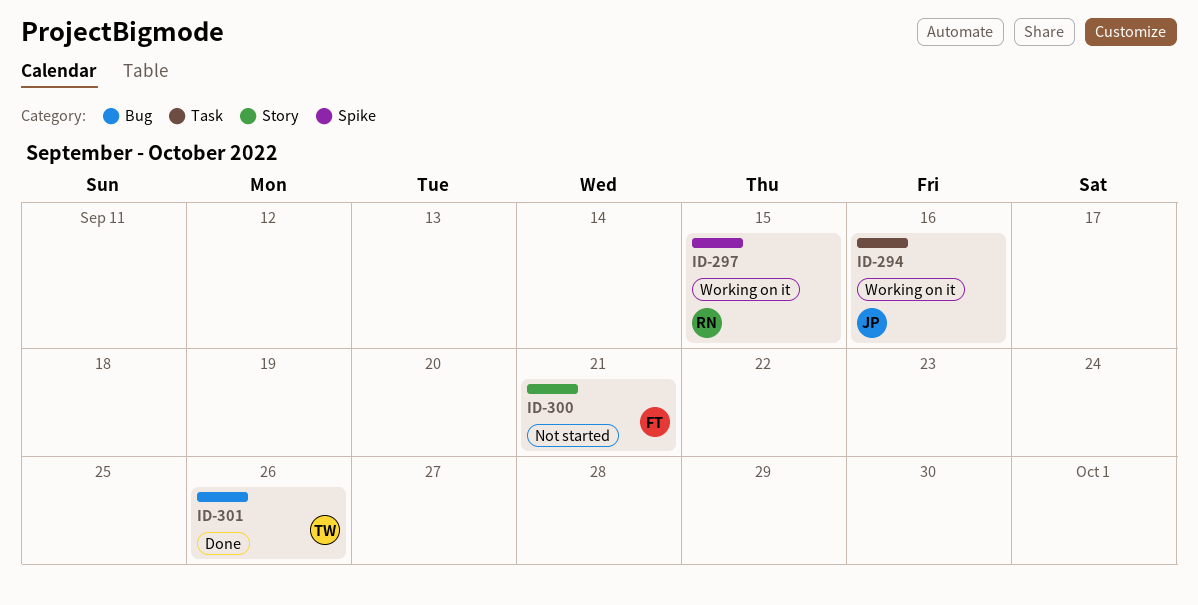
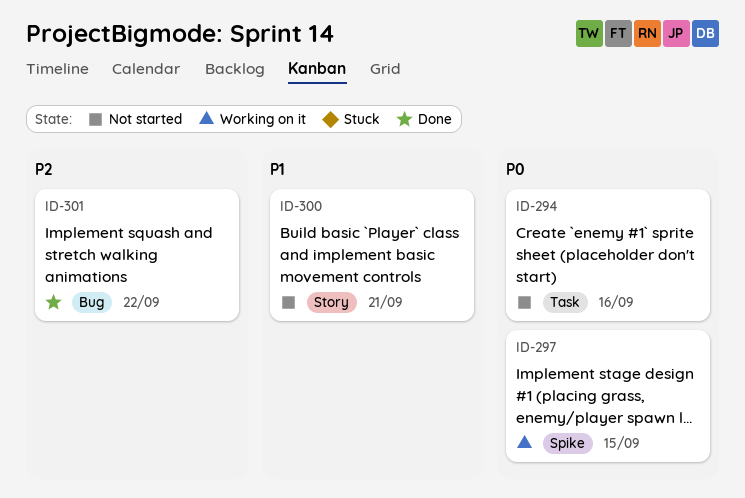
ID-294, status: Working on it -> Not started
ID-301, due: Sep 26 -> Sep 22

